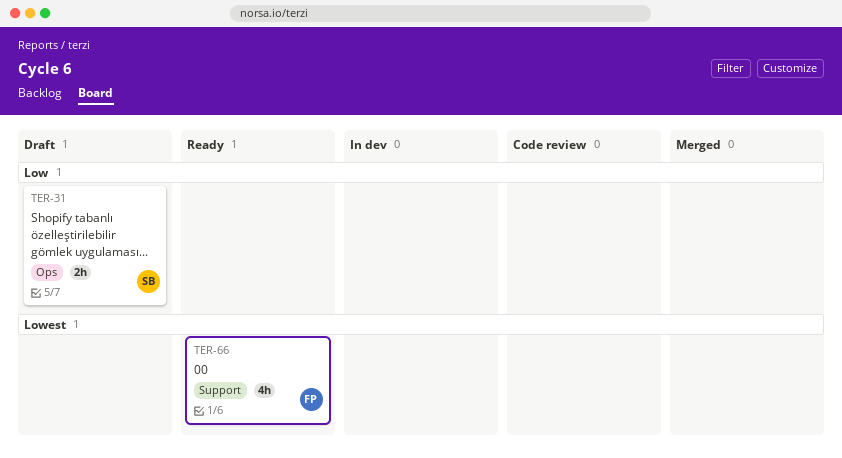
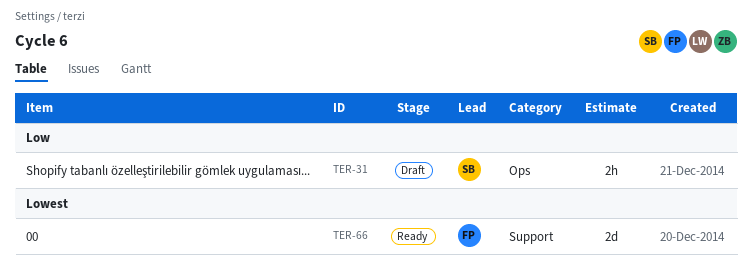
TER-66, estimate: 4h -> 2d

